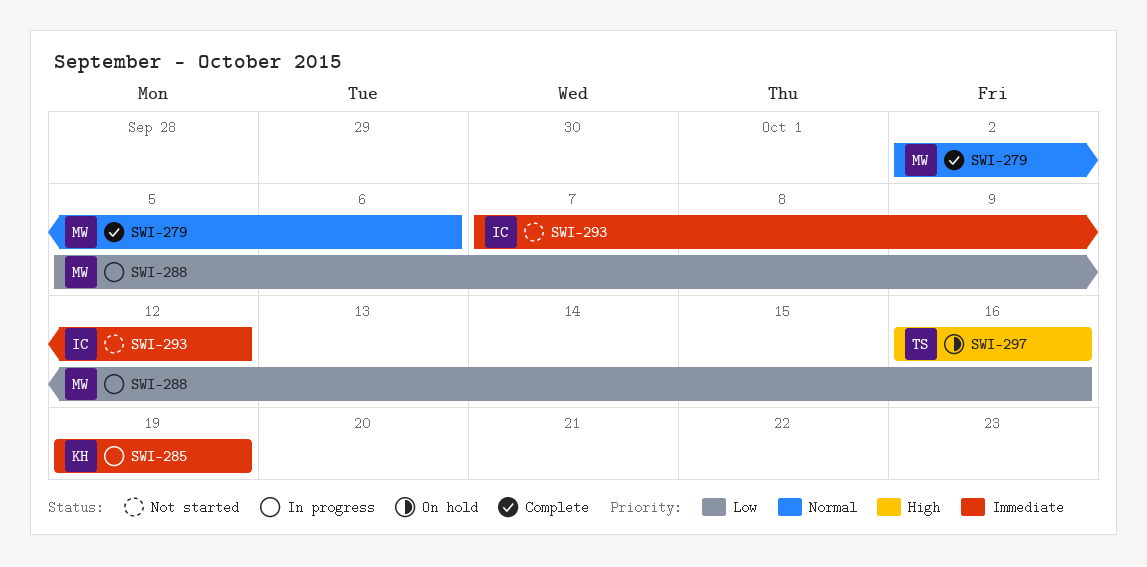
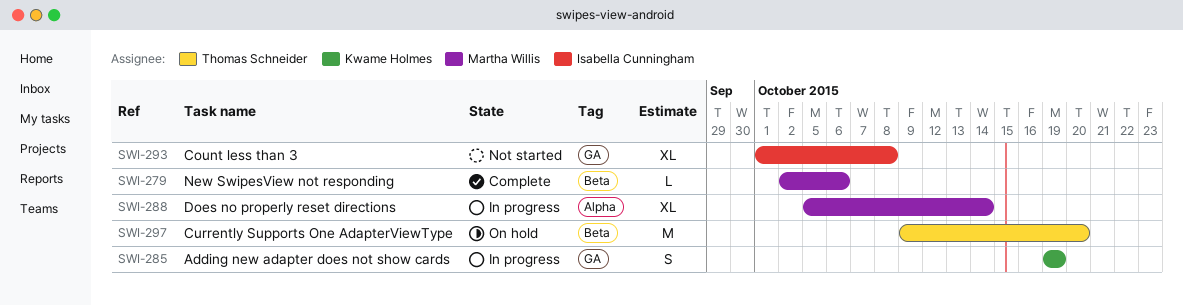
SWI-288, due: Oct 16 -> Oct 14
SWI-293, start: Oct 7 -> Oct 1
SWI-293, due: Oct 12 -> Oct 8
SWI-297, start: Oct 16 -> Oct 9
SWI-297, due: Oct 16 -> Oct 20

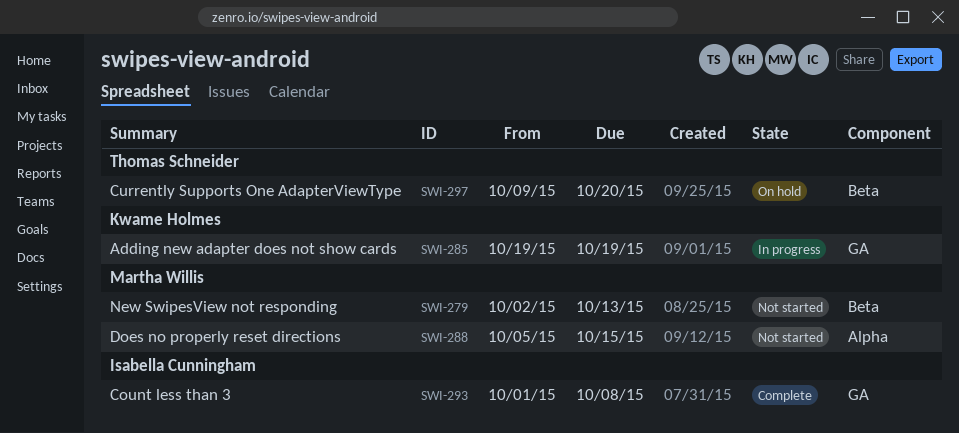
SWI-279, status: Complete -> Not started
SWI-279, due: Oct 6 -> Oct 13
SWI-288, status: In progress -> Not started
SWI-288, due: Oct 14 -> Oct 15
SWI-293, status: Not started -> Complete

